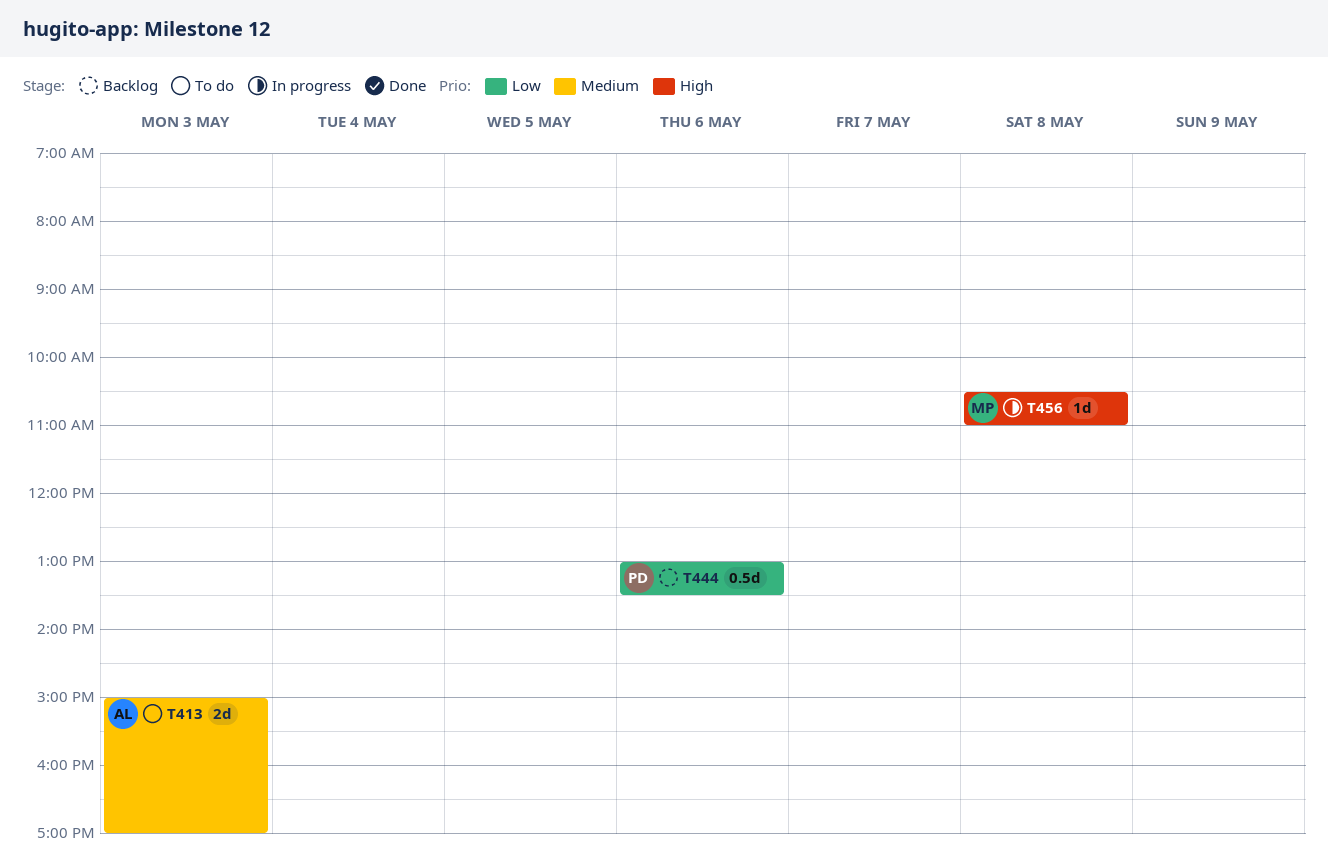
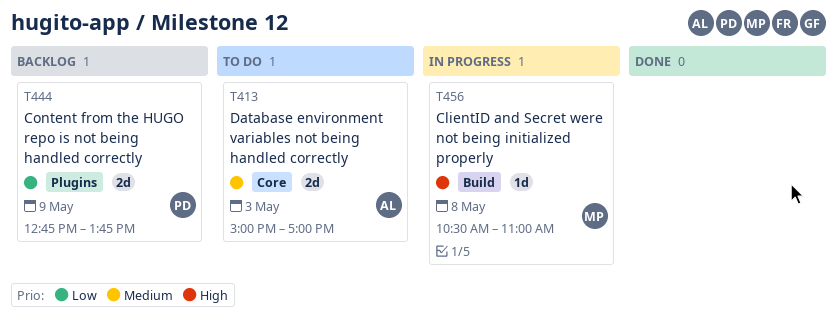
T444, estimate: 0.5d -> 2d
T444, day: May 6 -> May 9
T444, begins: 13:00 -> 12:45
T444, ends: 13:30 -> 13:45

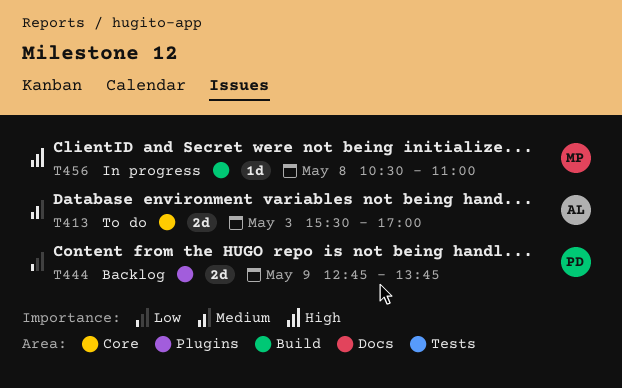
T413, begins: 15:00 -> 15:30

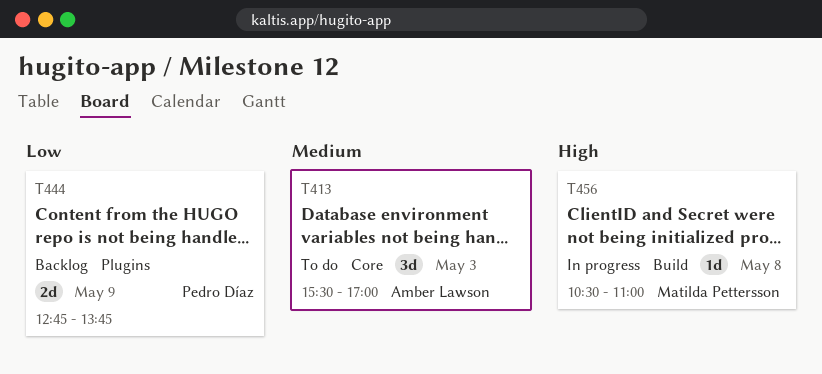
T413, estimate: 2d -> 3d

